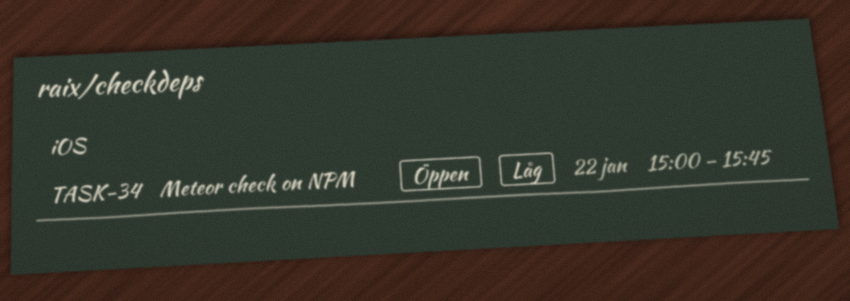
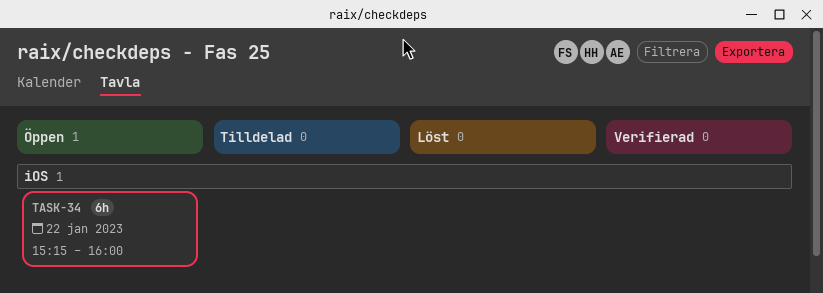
TASK-34, begins: 15:00 -> 15:15
TASK-34, ends: 15:45 -> 16:00

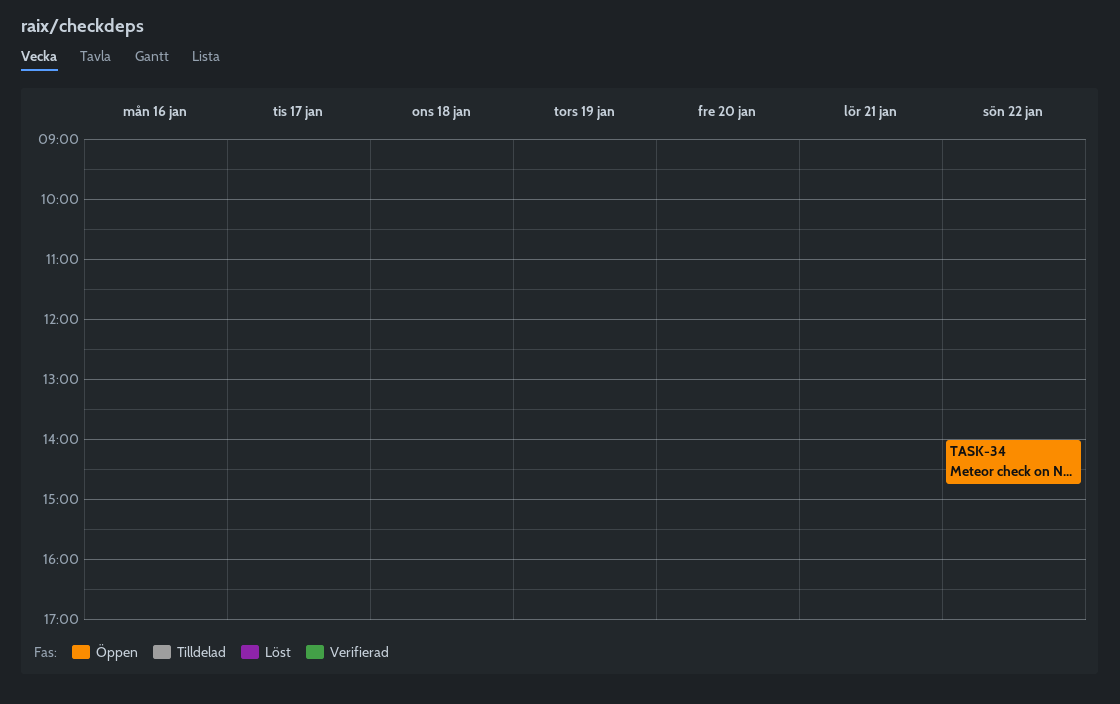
TASK-34, begins: 15:15 -> 14:00
TASK-34, ends: 16:00 -> 14:45

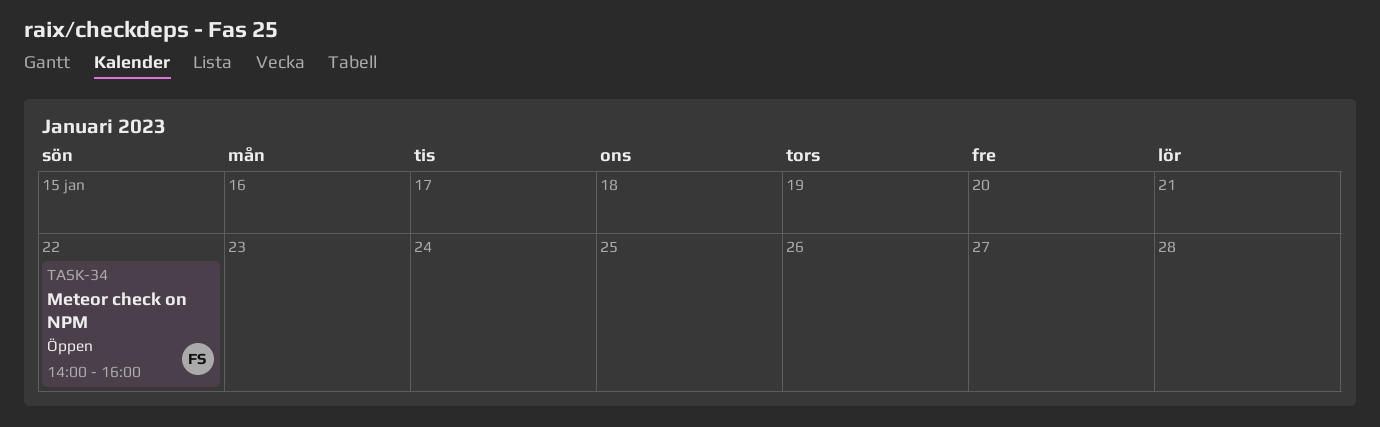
TASK-34, ends: 14:45 -> 16:00

